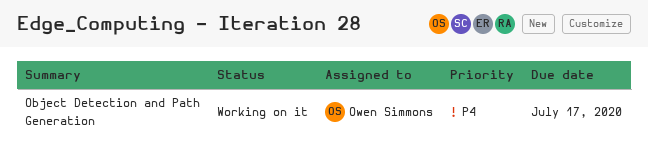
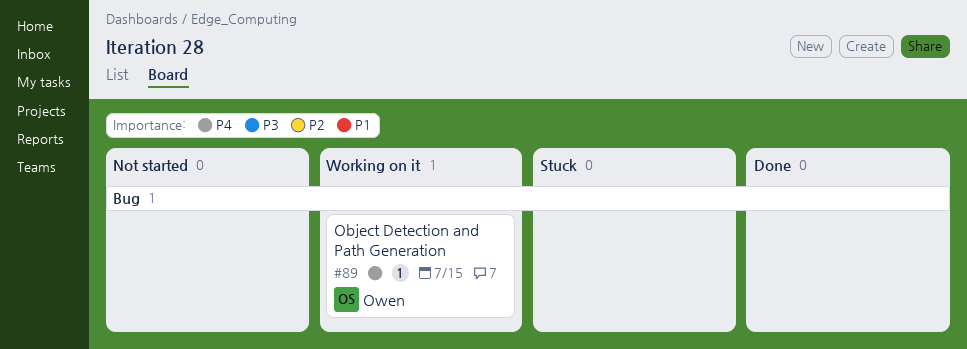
Object Detection and Path Generation, due: Jul 17 -> Jul 15

